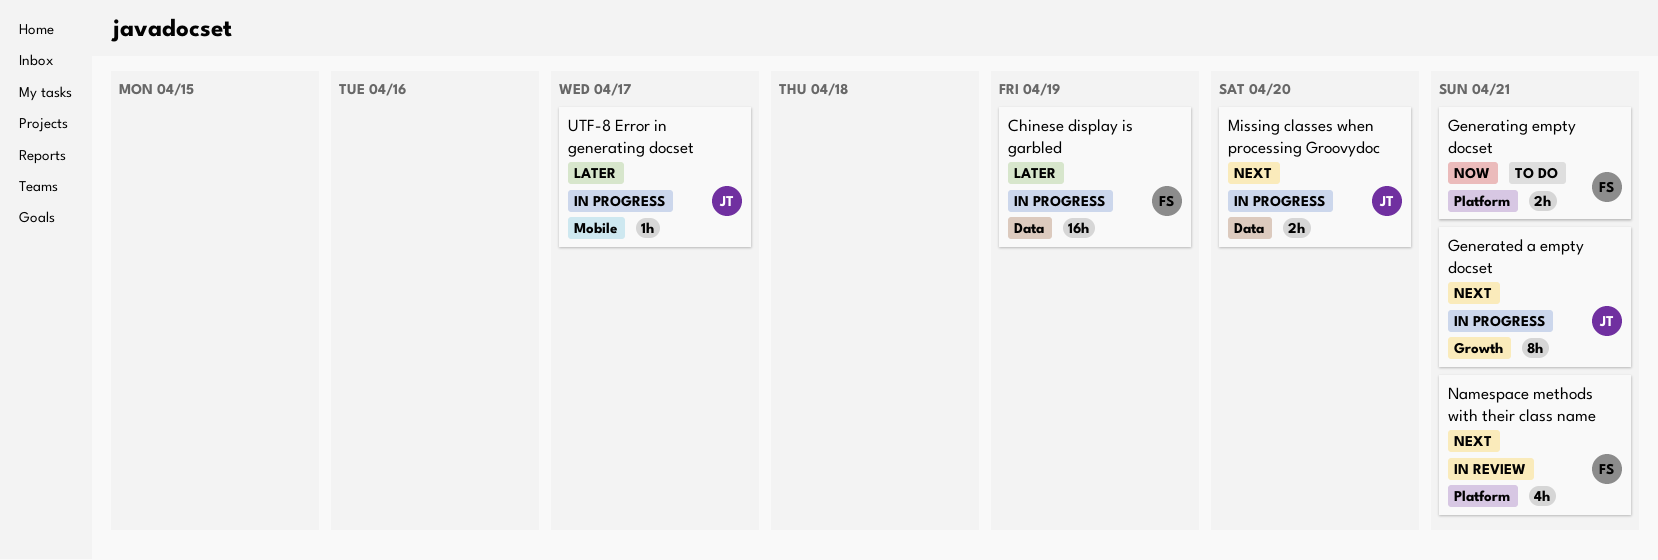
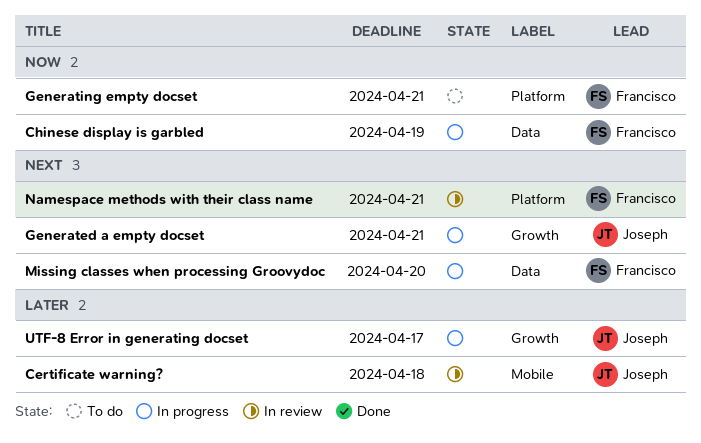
Certificate warning?: none -> present
Chinese display is garbled, priority: Later -> Now
Missing classes when processing Groovydoc, owner: Joseph -> Francisco
UTF-8 Error in generating docset, label: Mobile -> Growth

